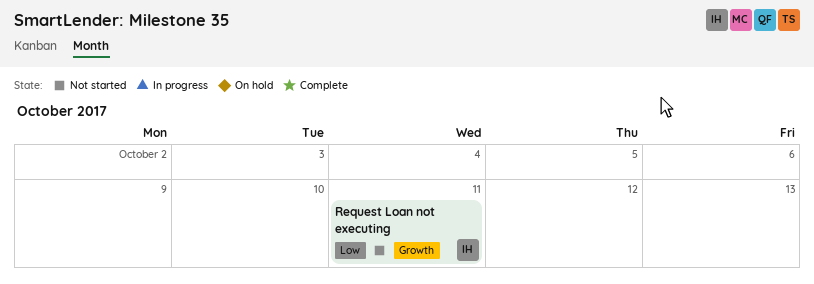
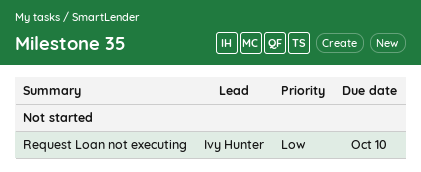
Request Loan not executing, due: Oct 11 -> Oct 10

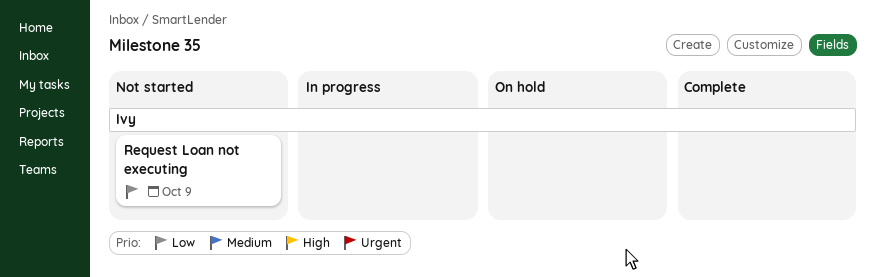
Request Loan not executing, due: Oct 10 -> Oct 9

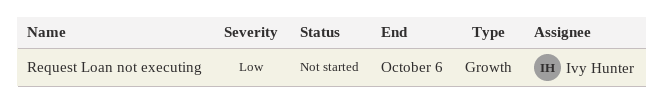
Request Loan not executing, due: Oct 9 -> Oct 6

